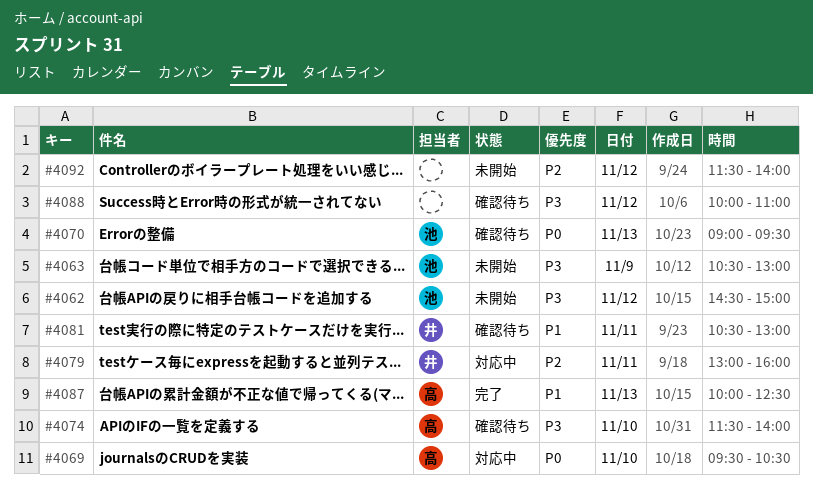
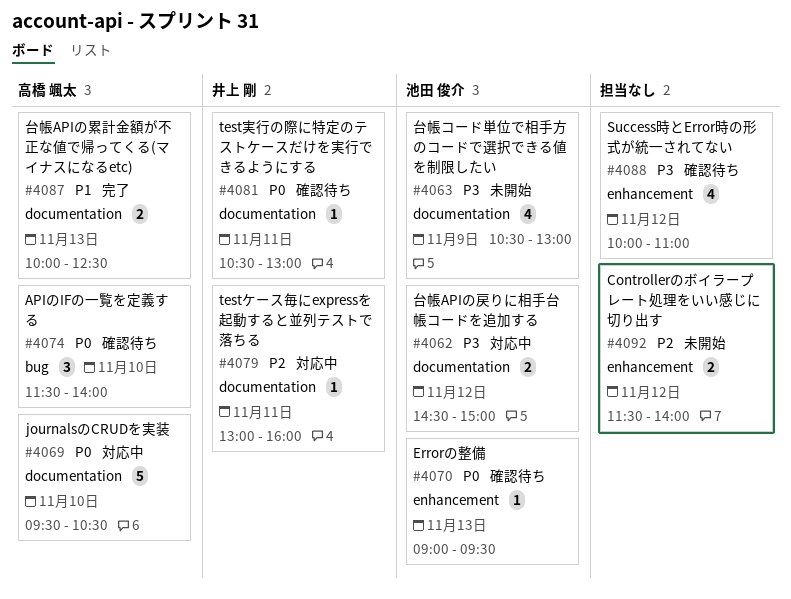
#4062, status: 未開始 -> 対応中
#4074, priority: P3 -> P0
#4081, priority: P1 -> P0

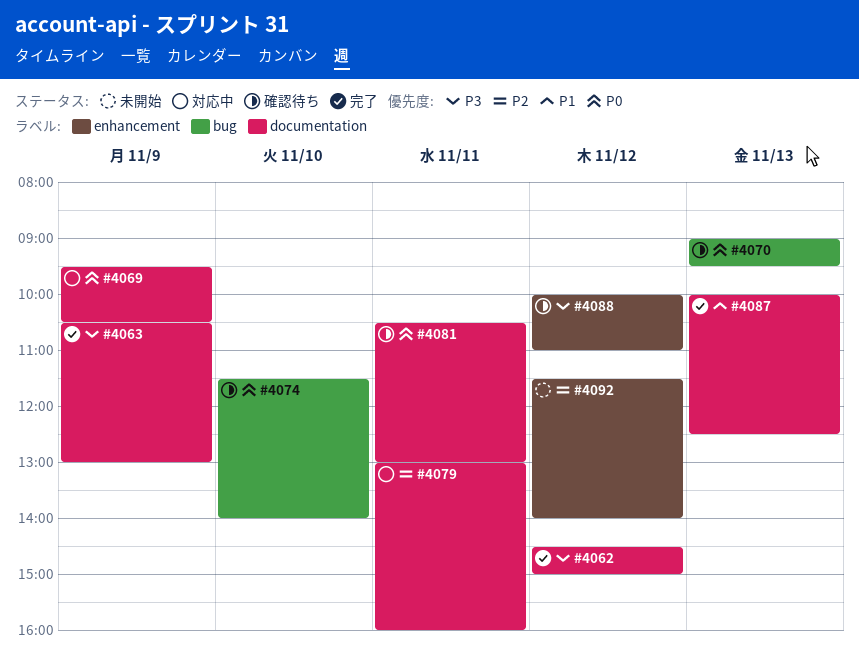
#4062, status: 対応中 -> 完了
#4063, status: 未開始 -> 完了
#4069, day: Nov 10 -> Nov 9
#4070, label: enhancement -> bug

